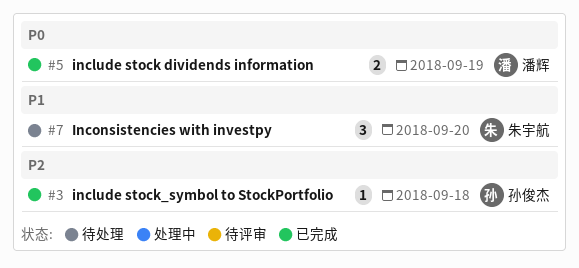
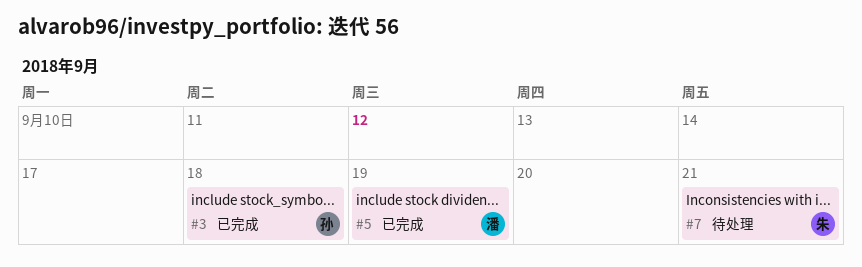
#7, due: Sep 20 -> Sep 21

